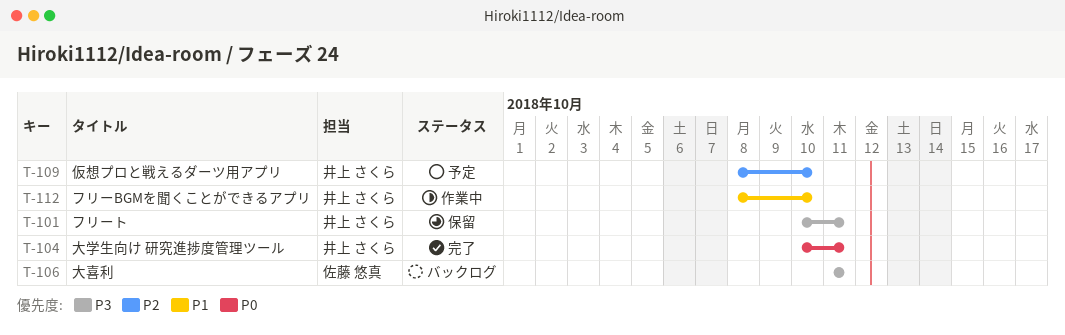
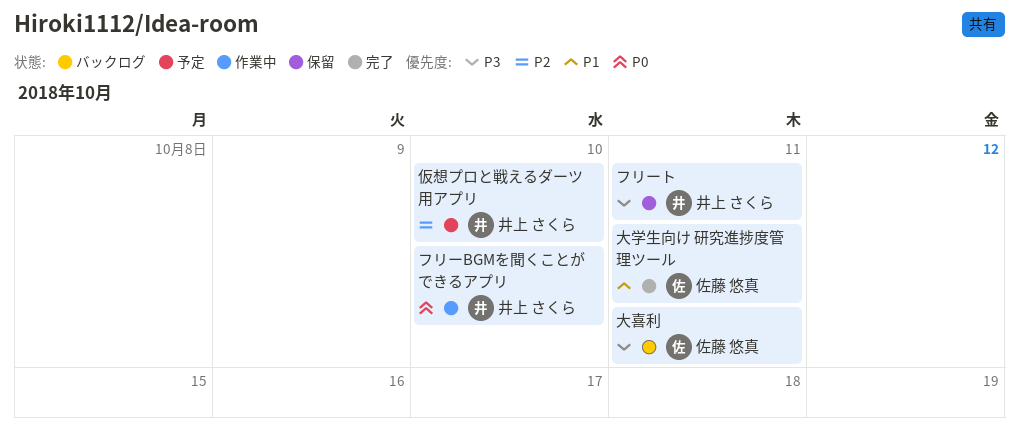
フリーBGMを聞くことができるアプリ, priority: P1 -> P0
大学生向け 研究進捗度管理ツール, owner: 井上 さくら -> 佐藤 悠真
大学生向け 研究進捗度管理ツール, priority: P0 -> P1

